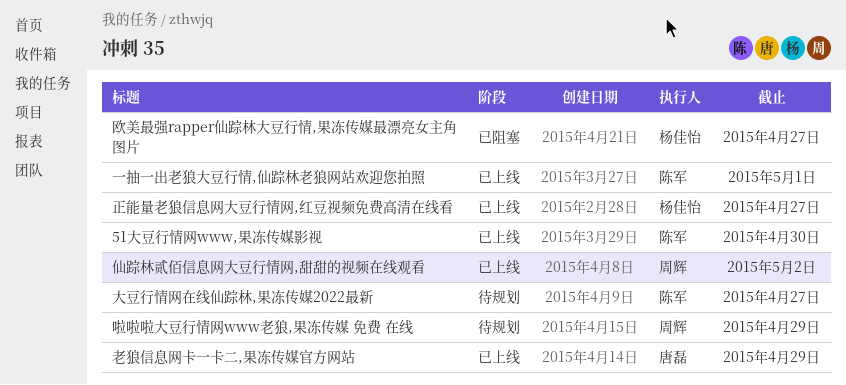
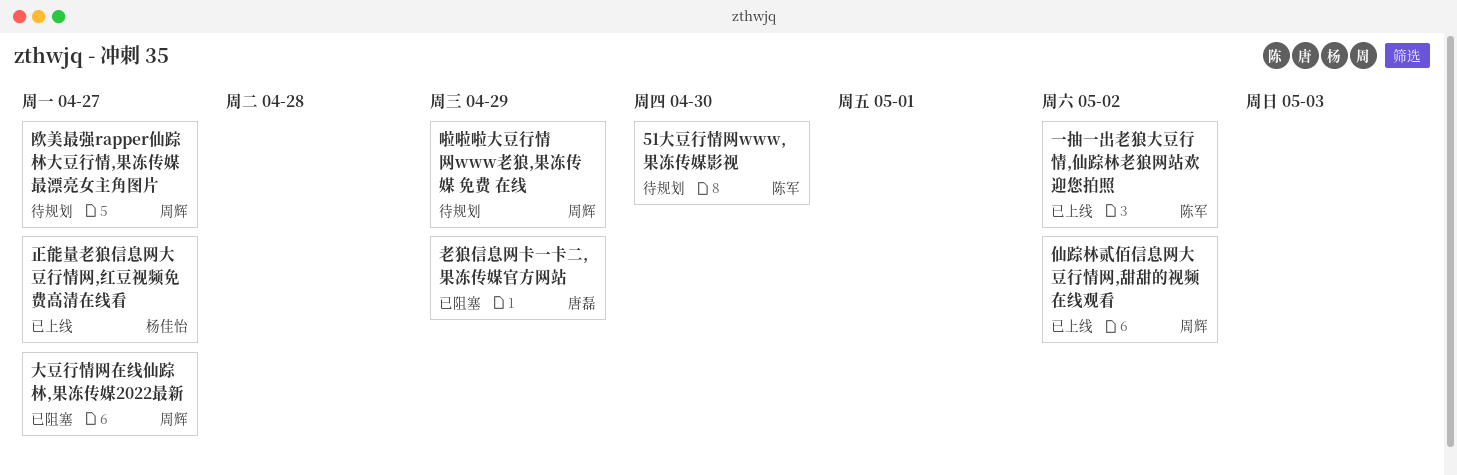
51大豆行情网www,果冻传媒影视, status: 已上线 -> 待规划
一抽一出老狼大豆行情,仙踪林老狼网站欢迎您拍照, due: May 1 -> May 2
大豆行情网在线仙踪林,果冻传媒2022最新, status: 待规划 -> 已阻塞
大豆行情网在线仙踪林,果冻传媒2022最新, owner: 陈军 -> 周辉
欧美最强rapper仙踪林大豆行情,果冻传媒最漂亮女主角图片, status: 已阻塞 -> 待规划
欧美最强rapper仙踪林大豆行情,果冻传媒最漂亮女主角图片, owner: 杨佳怡 -> 周辉
老狼信息网卡一卡二,果冻传媒官方网站, status: 已上线 -> 已阻塞

